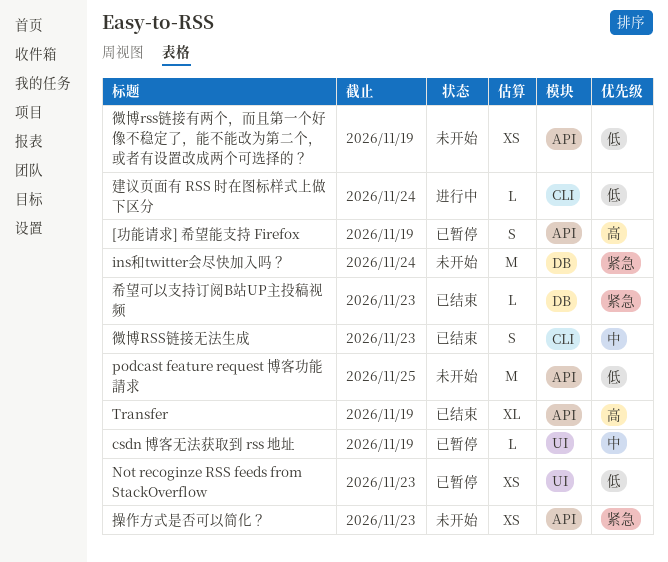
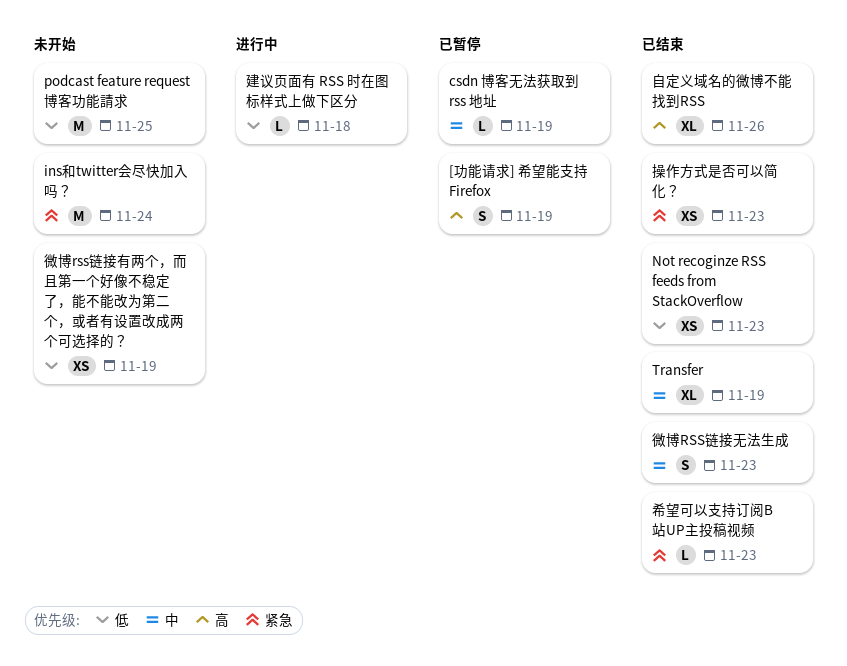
Not recoginze RSS feeds from StackOverflow, status: 已暂停 -> 已结束
Transfer, priority: 高 -> 中
建议页面有 RSS 时在图标样式上做下区分, due: Nov 24 -> Nov 18
操作方式是否可以简化？, status: 未开始 -> 已结束
自定义域名的微博不能找到RSS: none -> present

